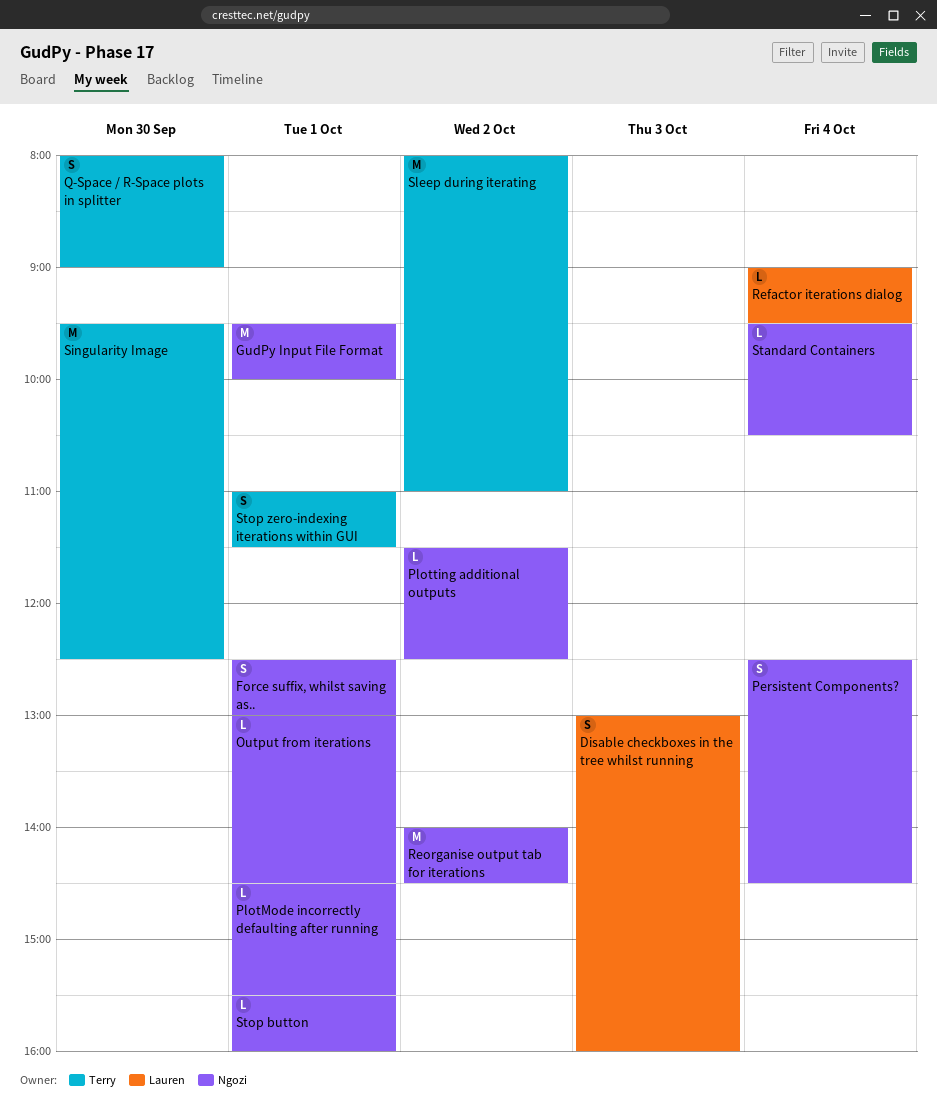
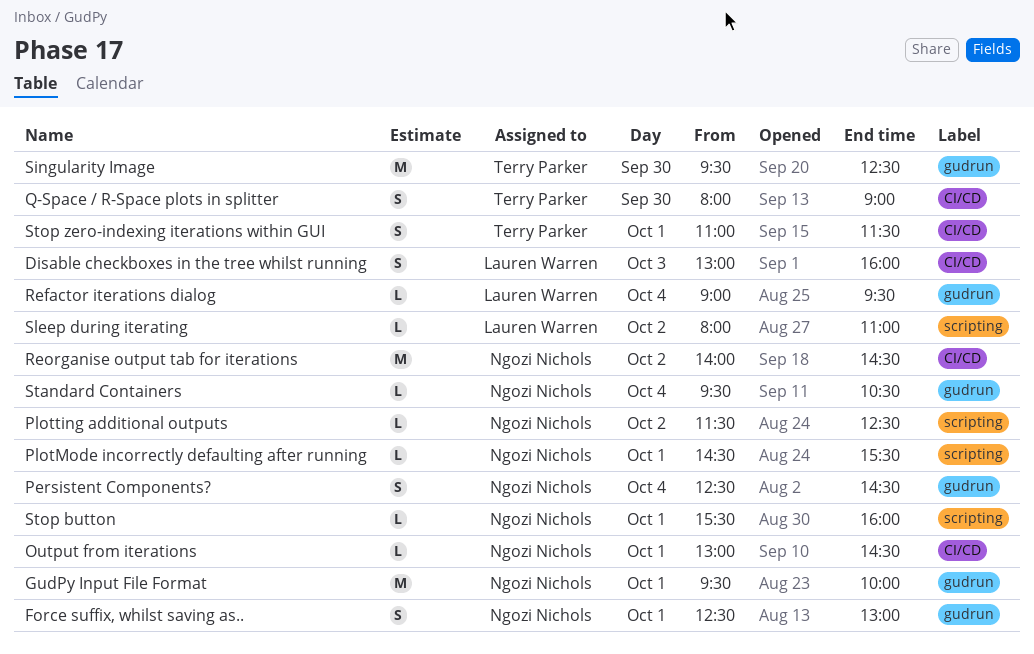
Sleep during iterating, owner: Terry Parker -> Lauren Warren
Sleep during iterating, estimate: M -> L

